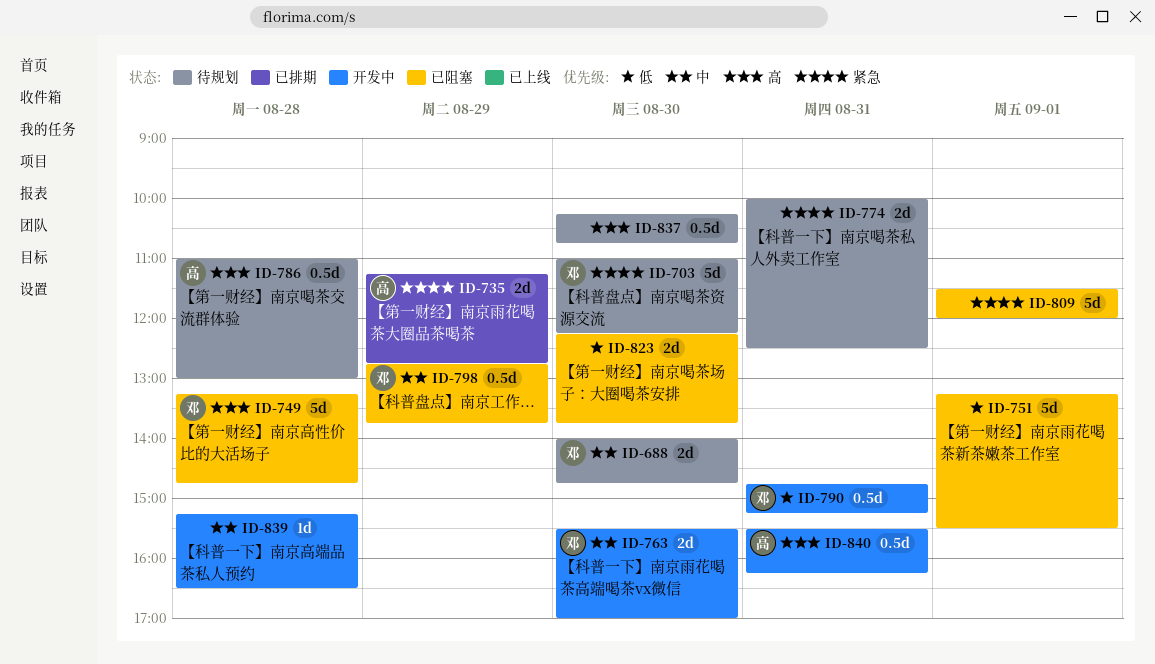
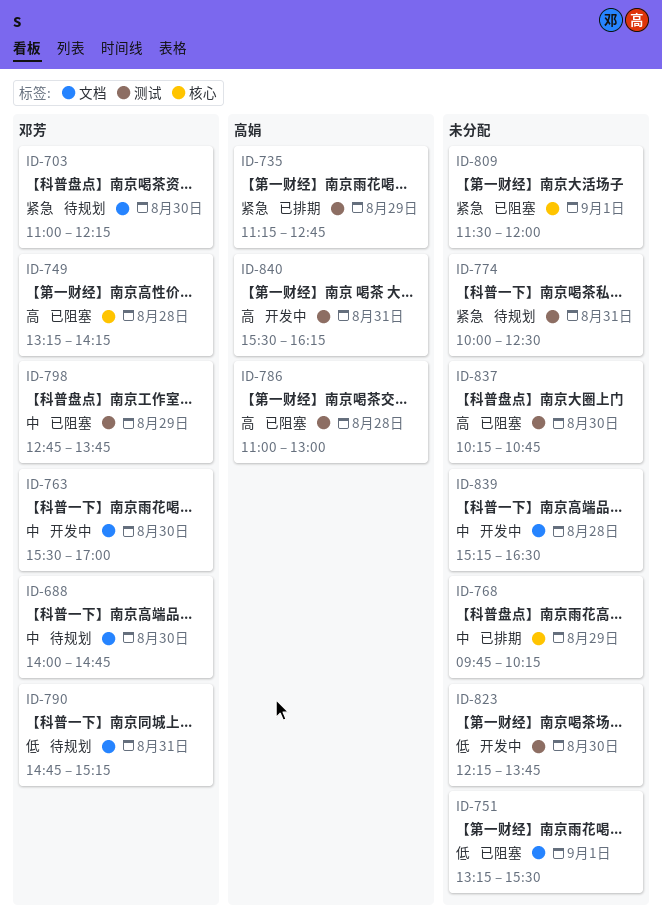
ID-749, ends: 14:45 -> 14:15
ID-768: none -> present
ID-786, status: 待规划 -> 已阻塞
ID-790, status: 开发中 -> 待规划
ID-823, status: 已阻塞 -> 开发中
ID-837, status: 待规划 -> 已阻塞

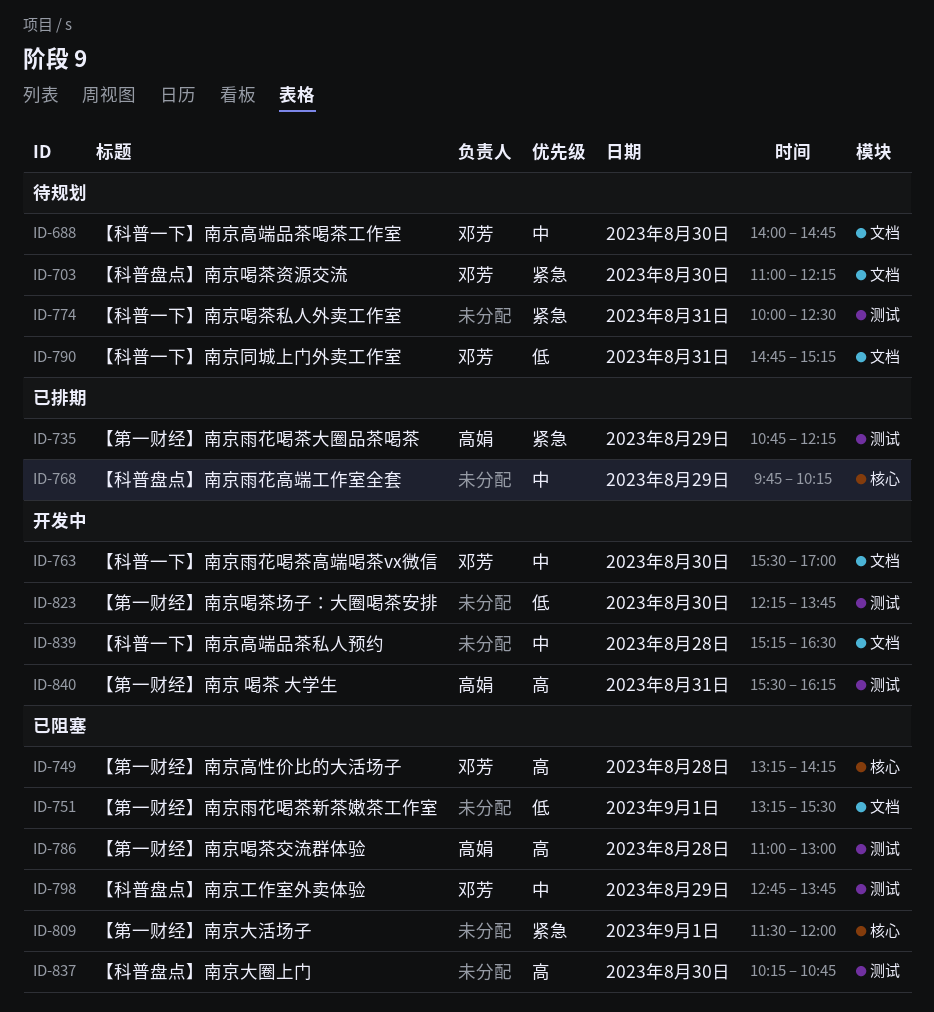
ID-735, begins: 11:15 -> 10:45
ID-735, ends: 12:45 -> 12:15

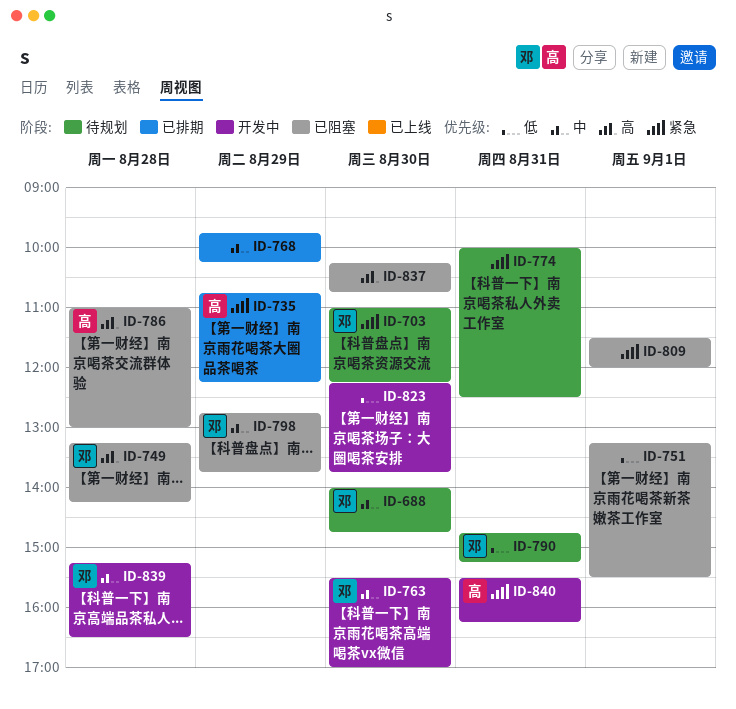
ID-839, owner: none -> 邓芳
ID-840, priority: 高 -> 紧急

